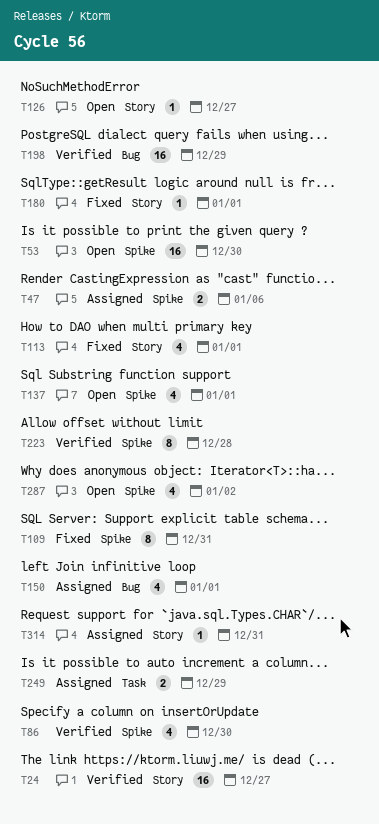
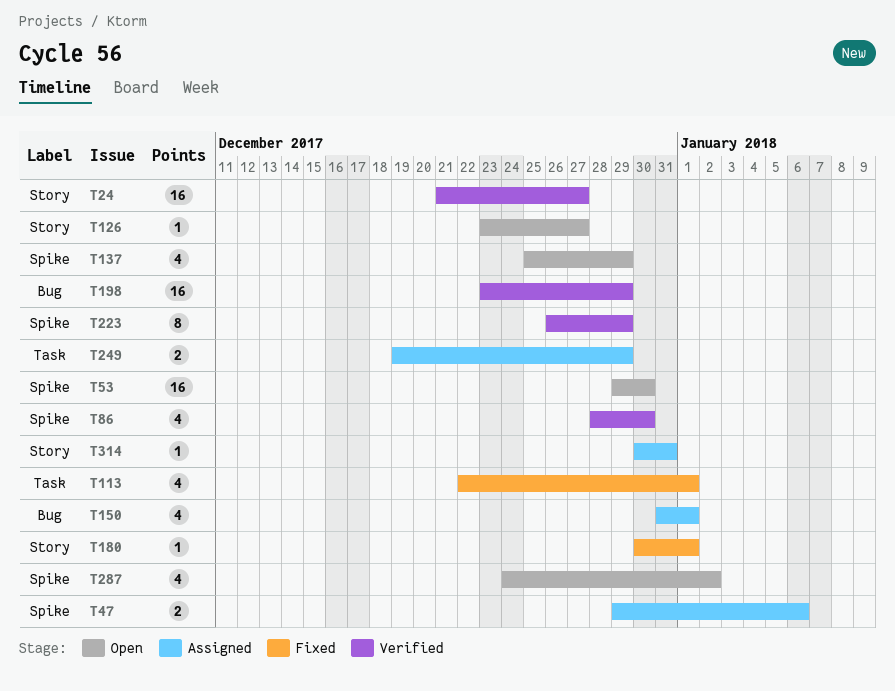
T109: present -> none
T113, label: Story -> Task
T137, due: Jan 1 -> Dec 29
T223, due: Dec 28 -> Dec 29

